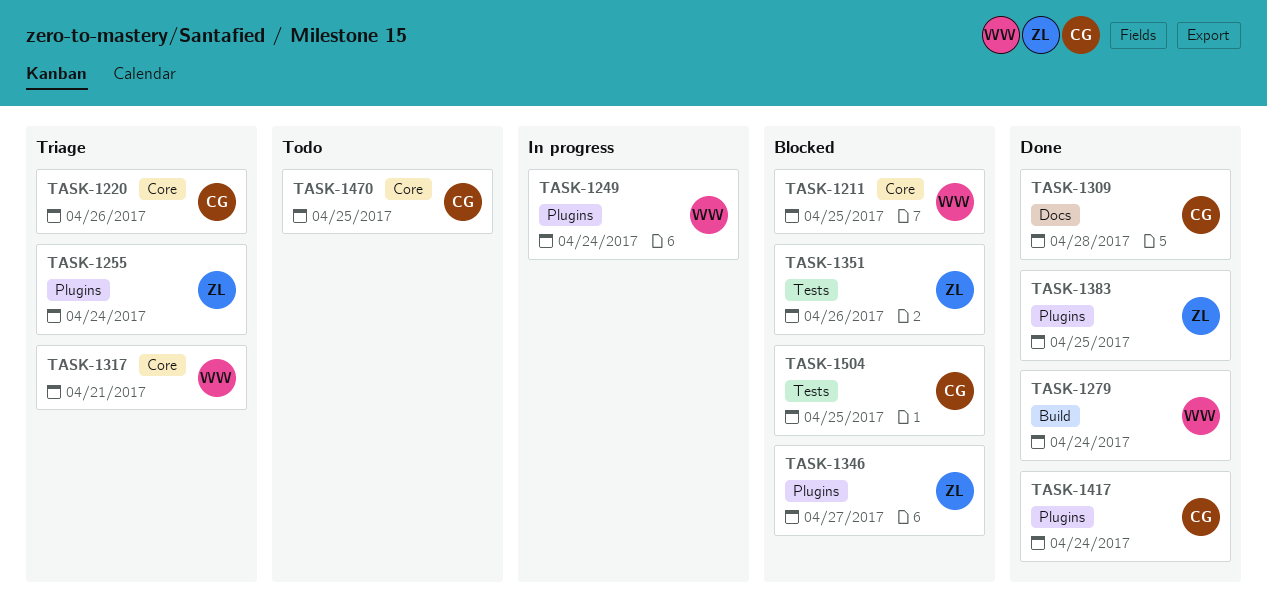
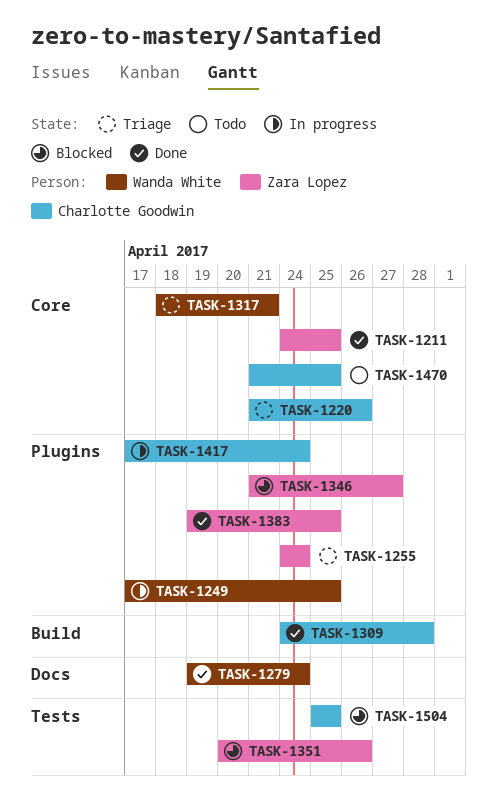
TASK-1211, status: Blocked -> Done
TASK-1211, owner: Wanda White -> Zara Lopez
TASK-1249, due: Apr 24 -> Apr 25
TASK-1279, label: Build -> Docs
TASK-1309, label: Docs -> Build
TASK-1417, status: Done -> In progress

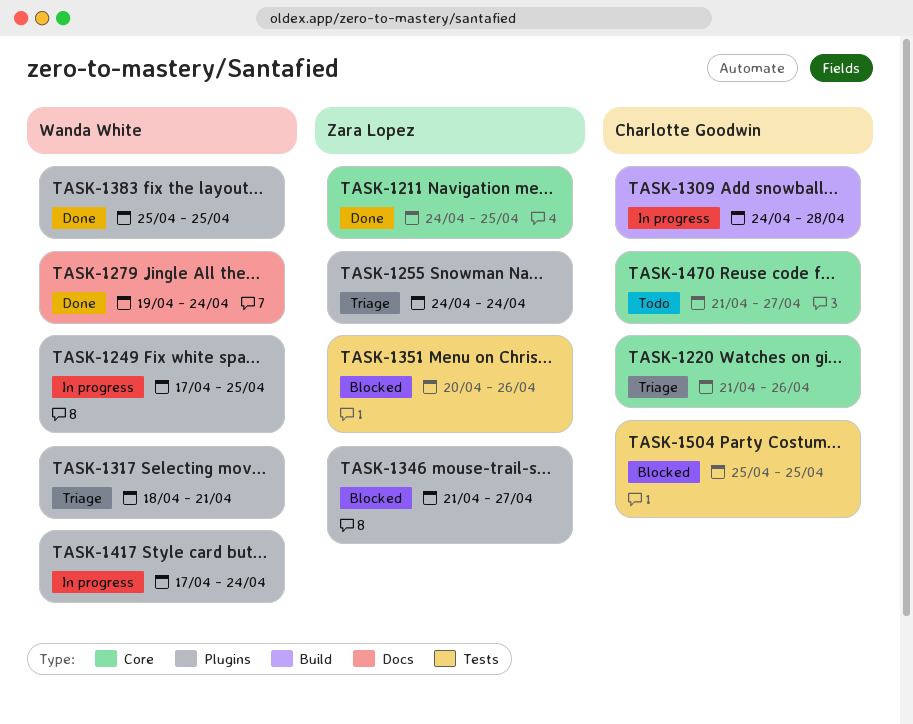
TASK-1309, status: Done -> In progress
TASK-1317, label: Core -> Plugins
TASK-1383, owner: Zara Lopez -> Wanda White
TASK-1383, start: Apr 19 -> Apr 25
TASK-1417, owner: Charlotte Goodwin -> Wanda White
TASK-1470, due: Apr 25 -> Apr 27

